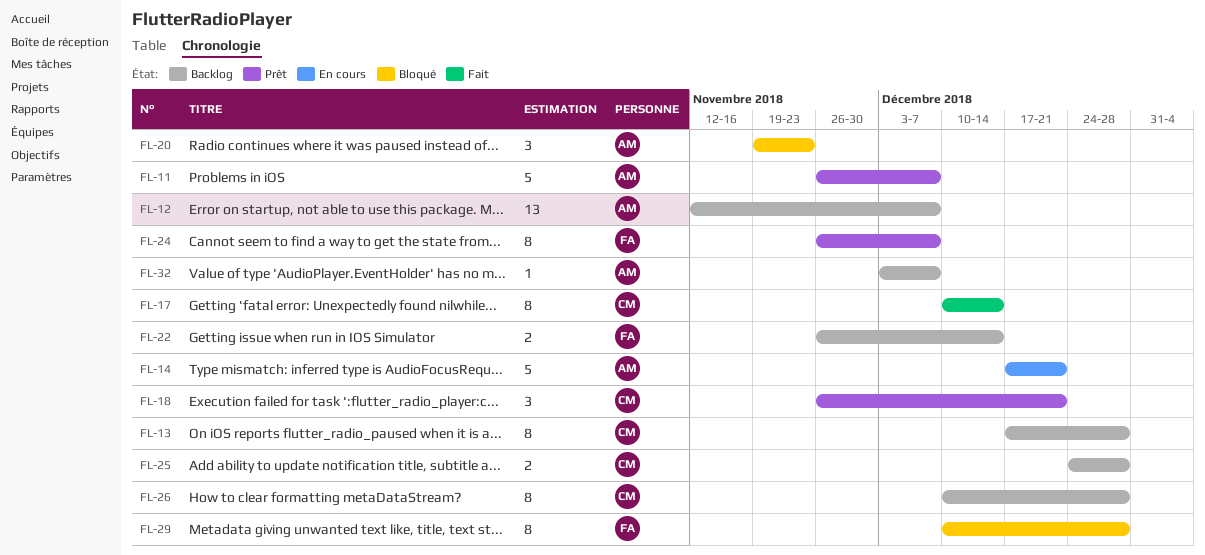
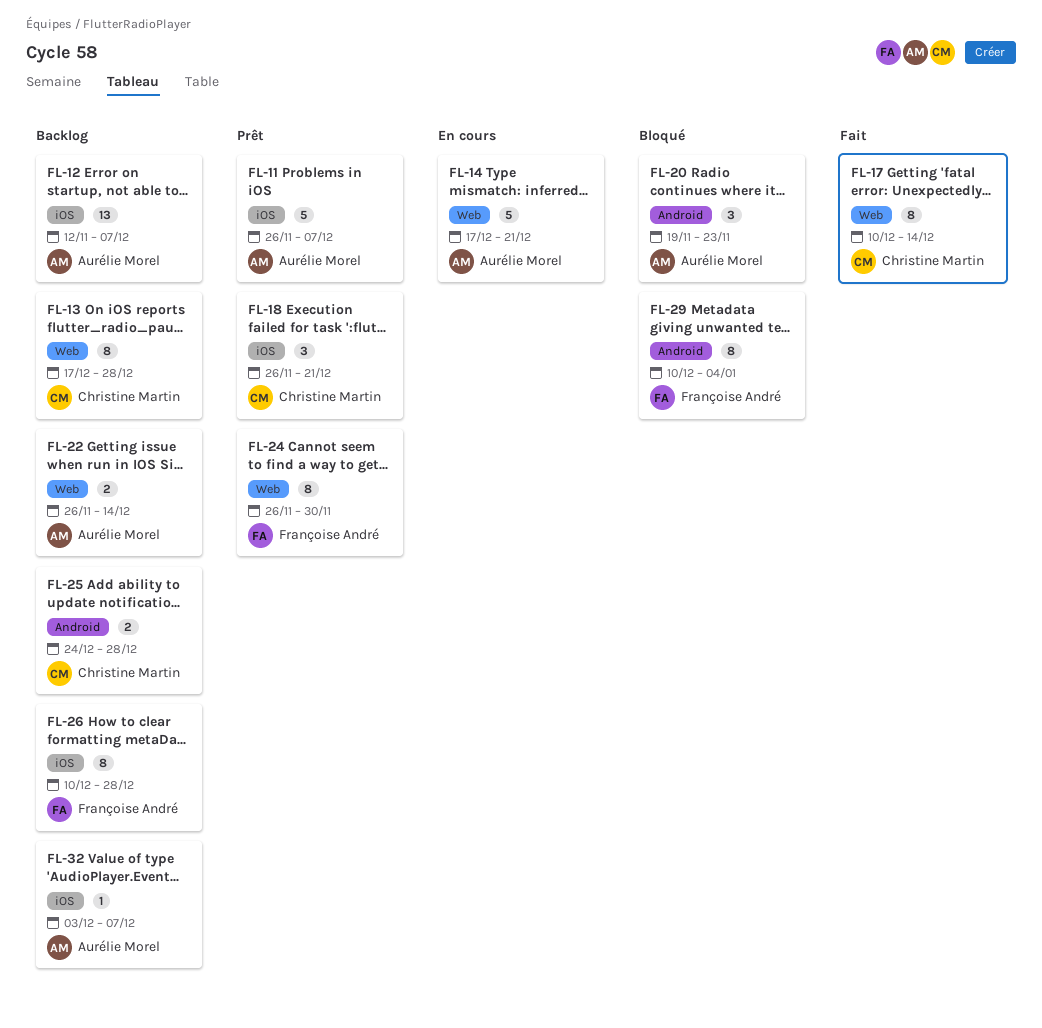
FL-22, owner: Françoise André -> Aurélie Morel
FL-24, due: Dec 7 -> Nov 30
FL-26, owner: Christine Martin -> Françoise André
FL-29, due: Dec 28 -> Jan 4

